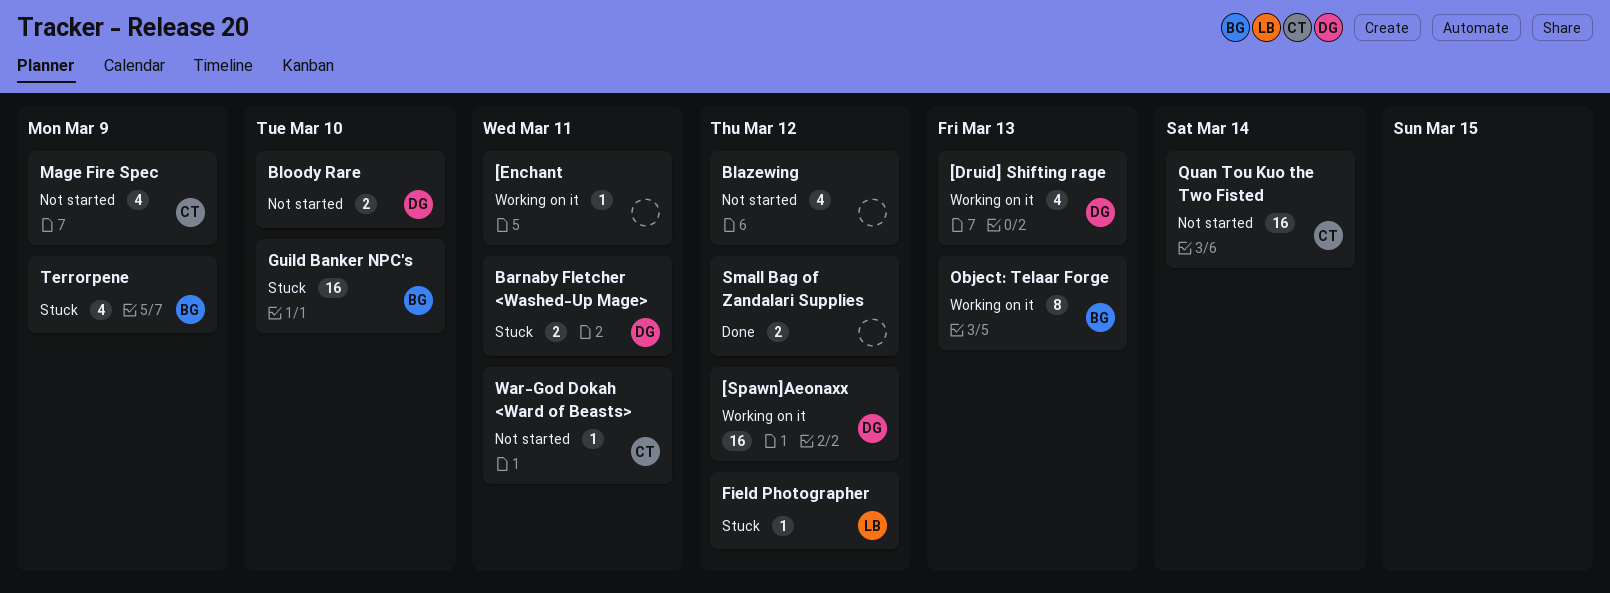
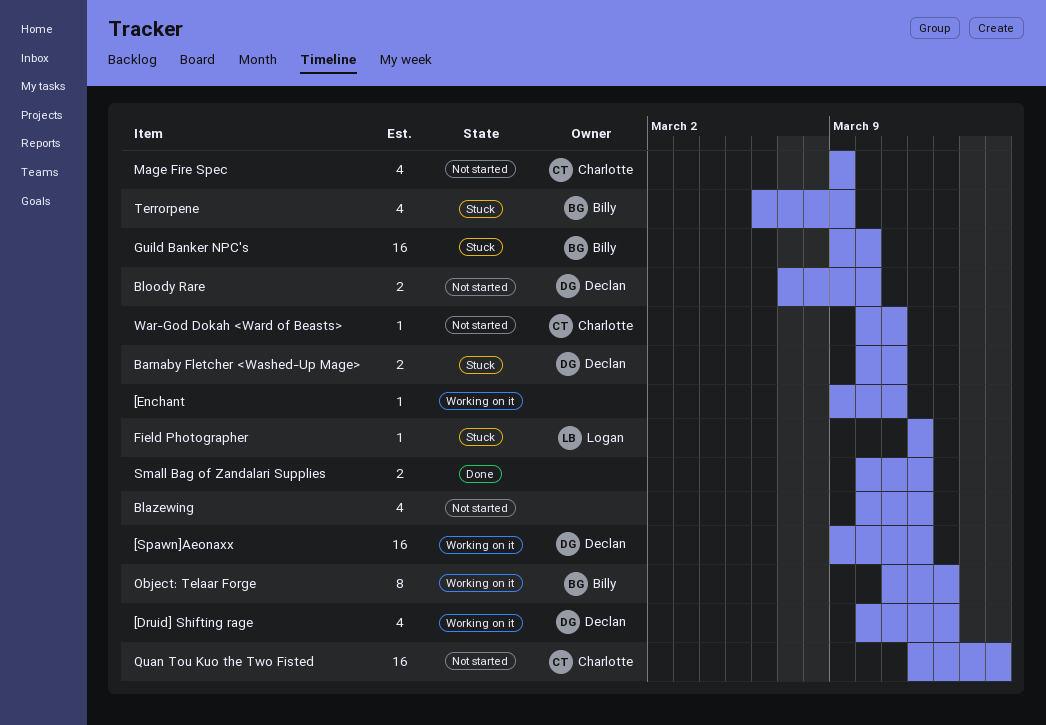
Quan Tou Kuo the Two Fisted, due: Mar 14 -> Mar 15

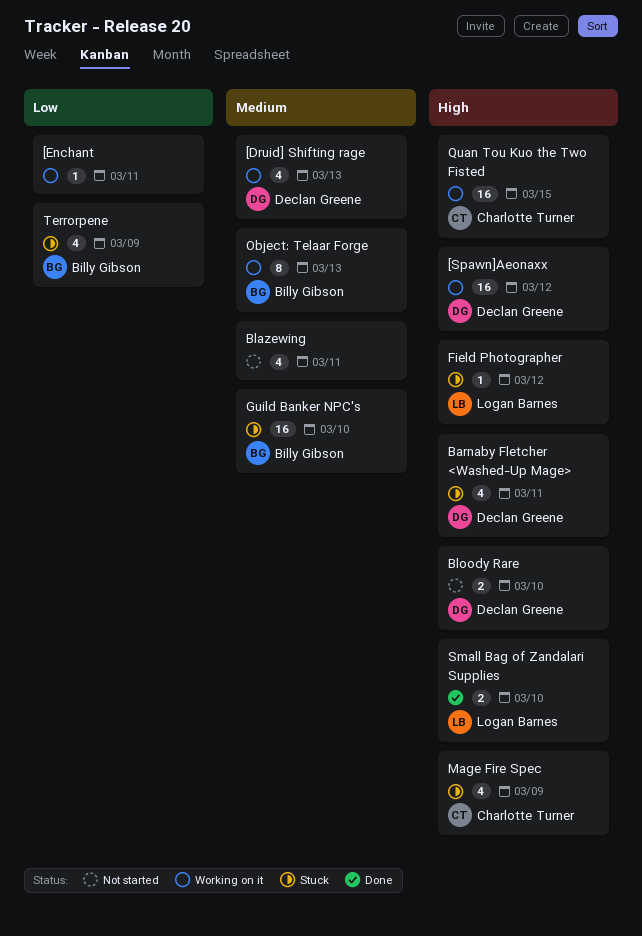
Barnaby Fletcher <Washed-Up Mage>, estimate: 2 -> 4
Blazewing, due: Mar 12 -> Mar 11
Mage Fire Spec, status: Not started -> Stuck
Quan Tou Kuo the Two Fisted, status: Not started -> Working on it
Small Bag of Zandalari Supplies, owner: none -> Logan Barnes
Small Bag of Zandalari Supplies, due: Mar 12 -> Mar 10
War-God Dokah <Ward of Beasts>: present -> none

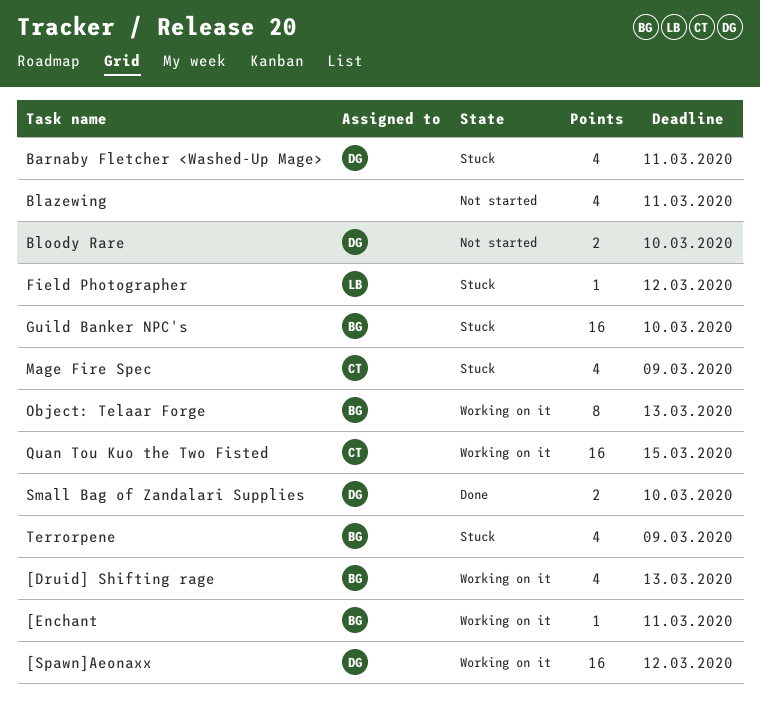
[Druid] Shifting rage, owner: Declan Greene -> Billy Gibson
[Enchant, owner: none -> Billy Gibson
Small Bag of Zandalari Supplies, owner: Logan Barnes -> Declan Greene

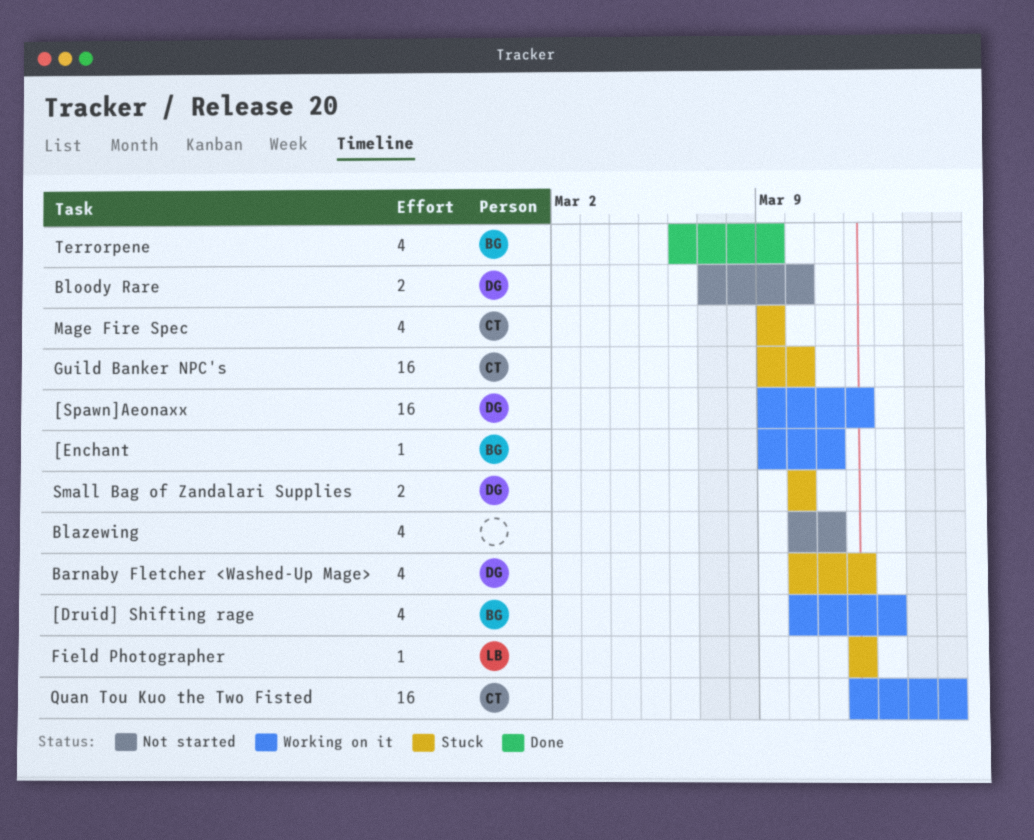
Barnaby Fletcher <Washed-Up Mage>, due: Mar 11 -> Mar 12
Guild Banker NPC's, owner: BG -> CT
Object: Telaar Forge: present -> none
Small Bag of Zandalari Supplies, status: Done -> Stuck
Terrorpene, status: Stuck -> Done

